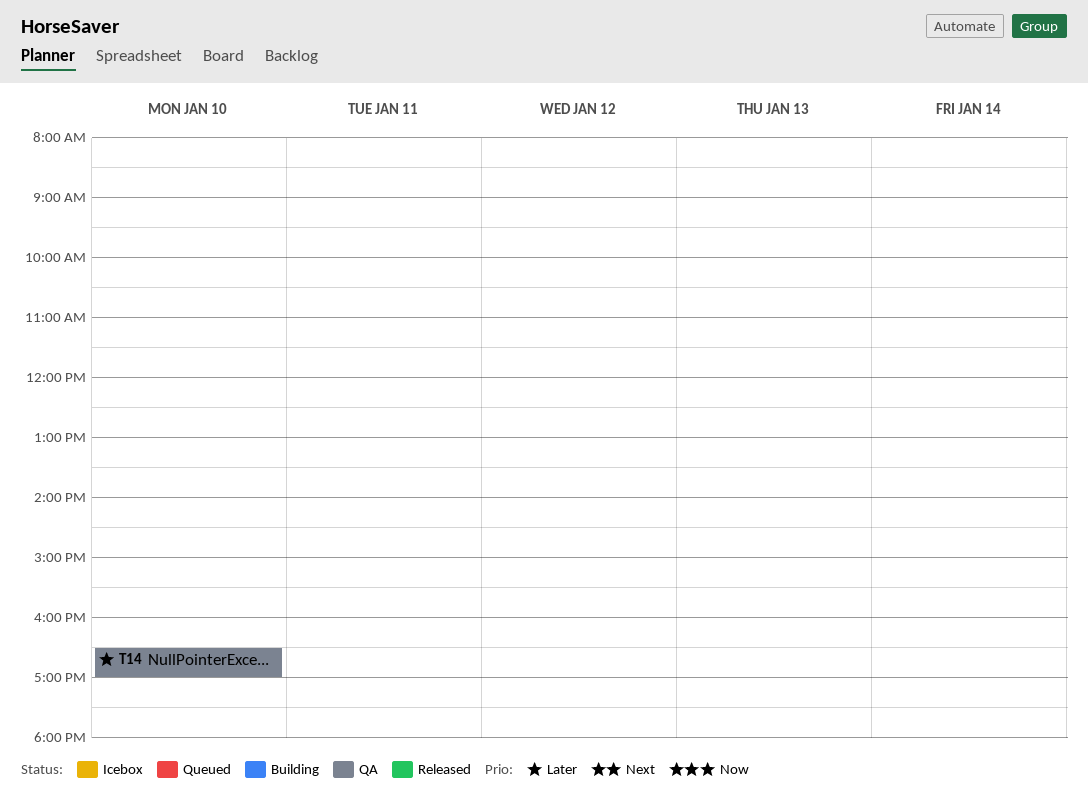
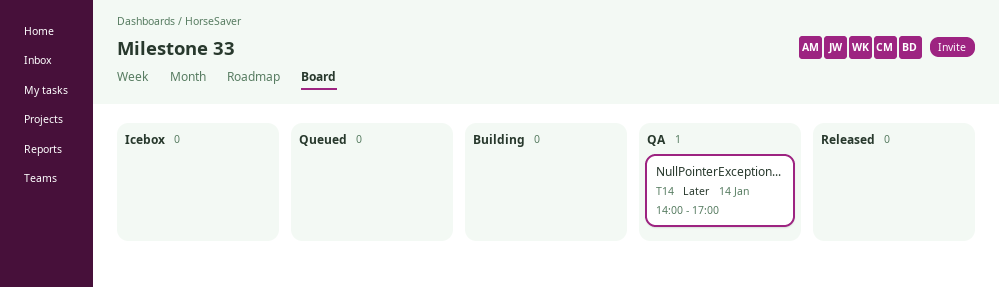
T14, day: Jan 10 -> Jan 14
T14, begins: 16:30 -> 14:00

